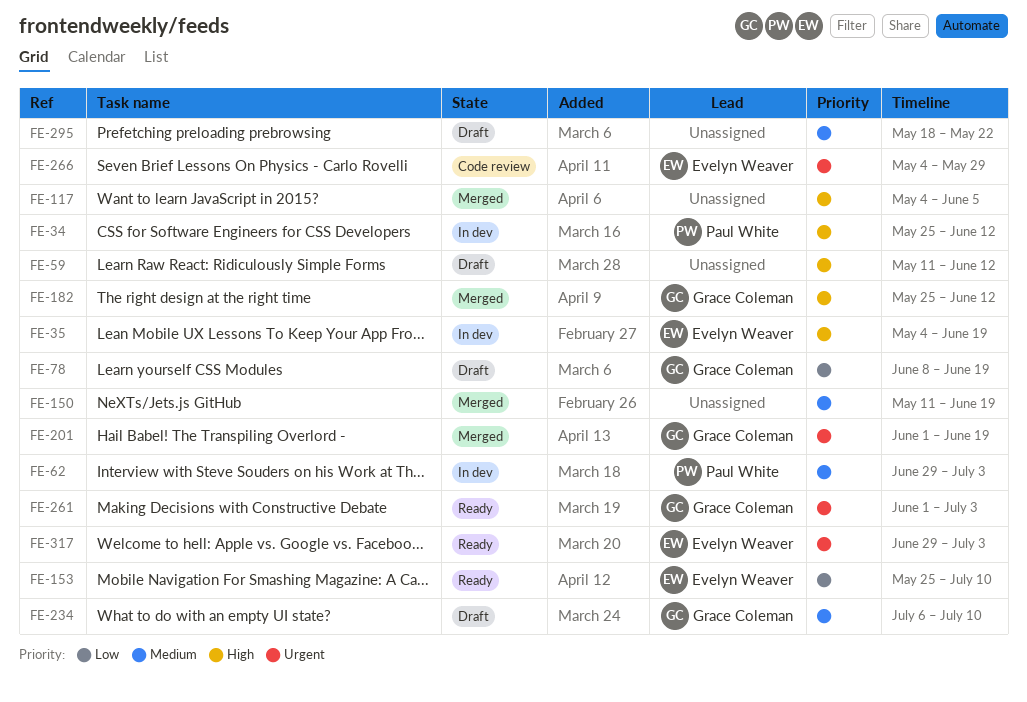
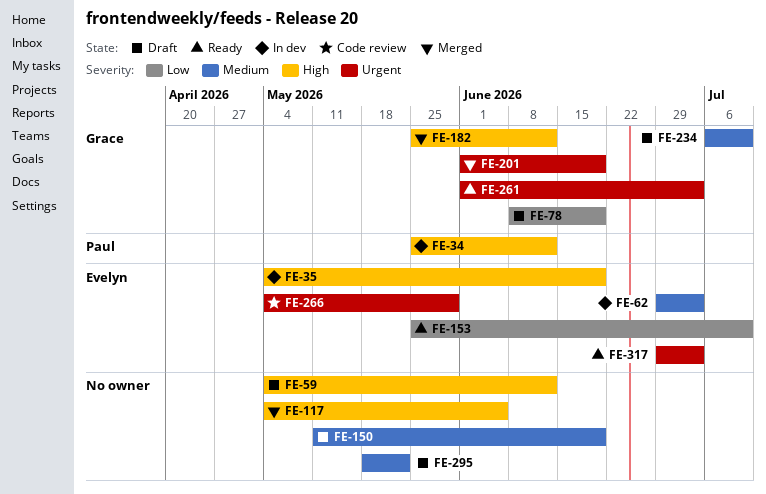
FE-59, start: May 11 -> May 4
FE-62, owner: Paul White -> Evelyn Weaver
FE-150, status: Merged -> Draft

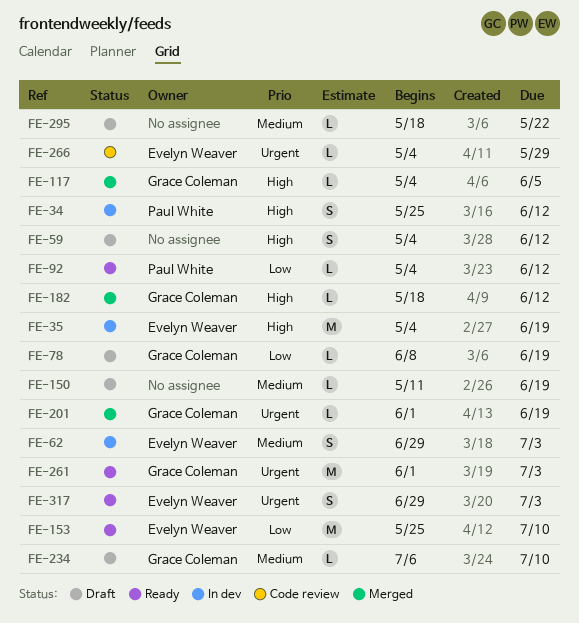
FE-92: none -> present
FE-117, owner: none -> Grace Coleman
FE-182, start: May 25 -> May 18

